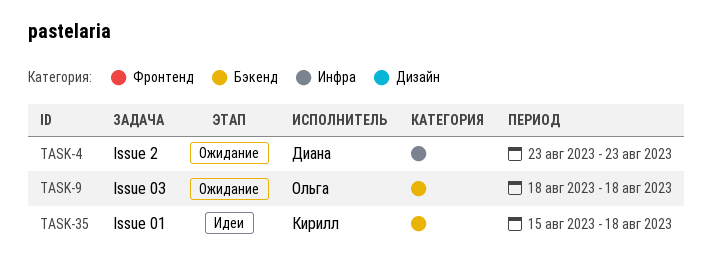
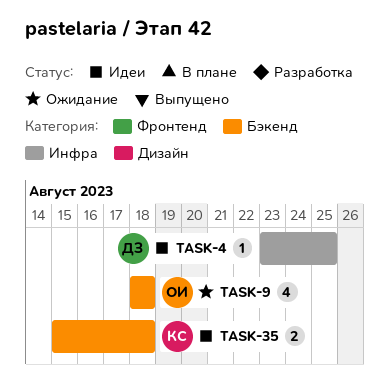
TASK-4, status: Ожидание -> Идеи
TASK-4, due: Aug 23 -> Aug 25

